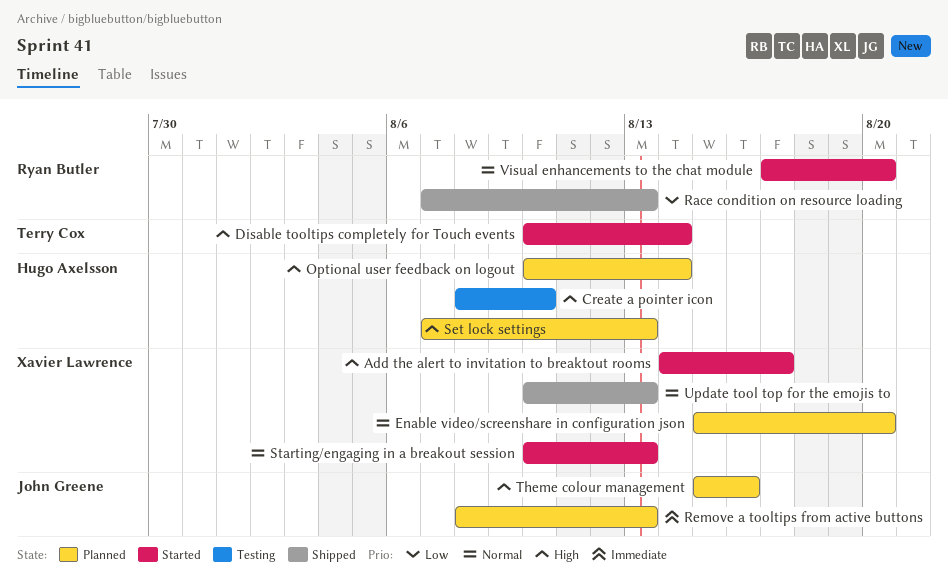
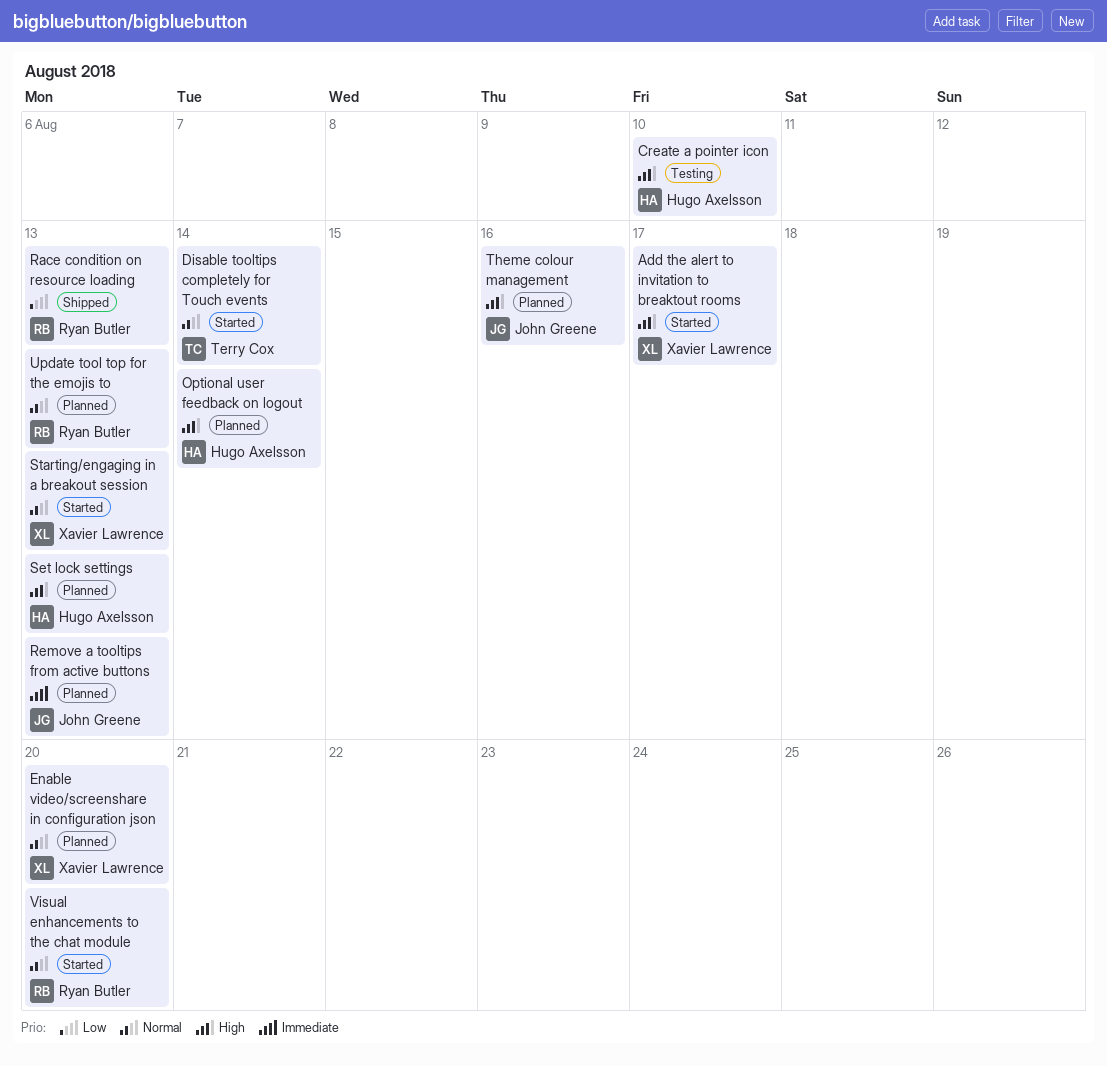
Disable tooltips completely for Touch events, priority: High -> Normal
Update tool top for the emojis to, status: Shipped -> Planned
Update tool top for the emojis to, owner: Xavier Lawrence -> Ryan Butler

